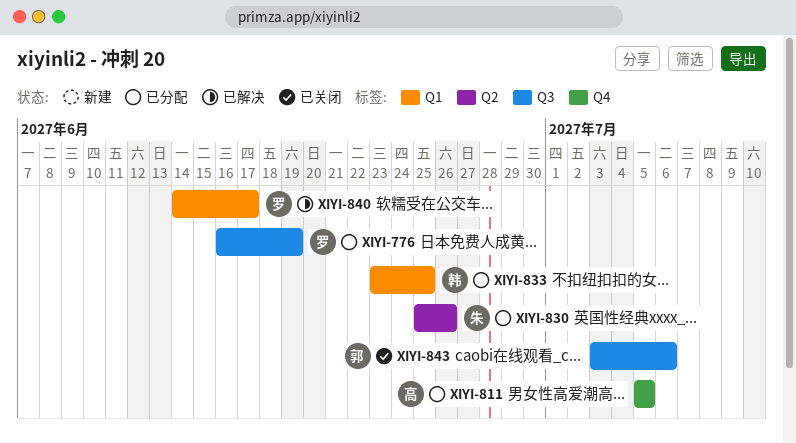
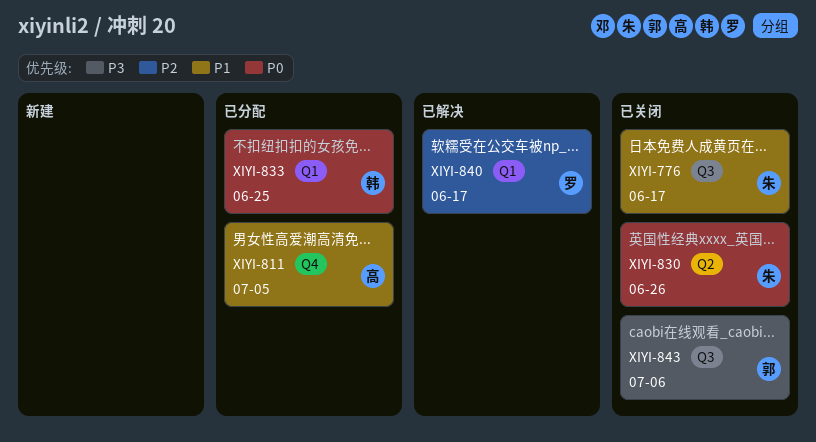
XIYI-776, status: 已分配 -> 已关闭
XIYI-776, owner: 罗 -> 朱
XIYI-776, due: Jun 19 -> Jun 17
XIYI-830, status: 已分配 -> 已关闭

